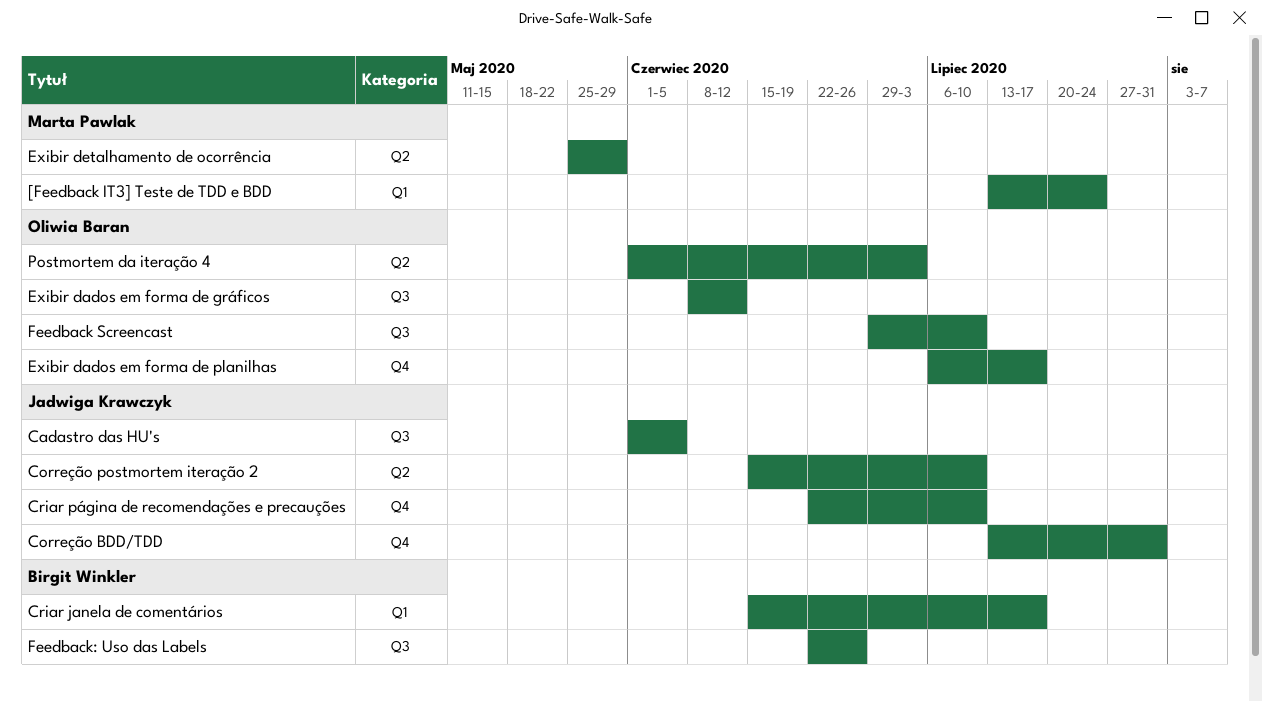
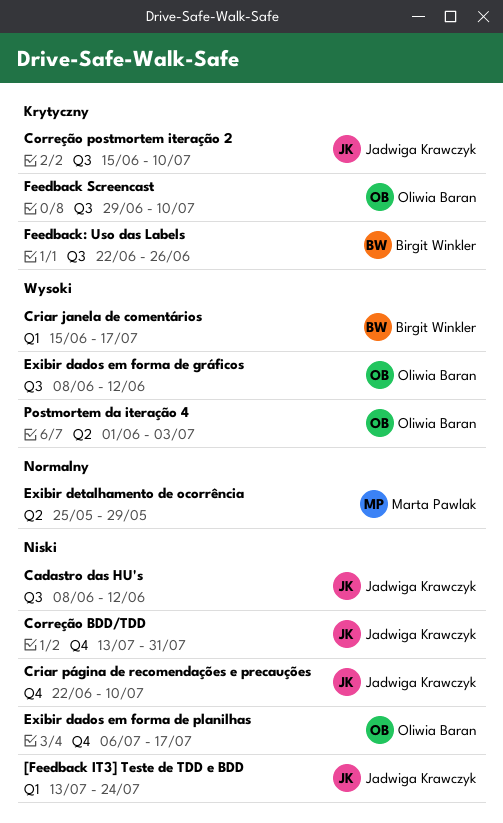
[Feedback IT3] Teste de TDD e BDD, owner: Marta Pawlak -> Jadwiga Krawczyk
Cadastro das HU's, start: Jun 1 -> Jun 8
Cadastro das HU's, due: Jun 5 -> Jun 12
Correção postmortem iteração 2, label: Q2 -> Q3

